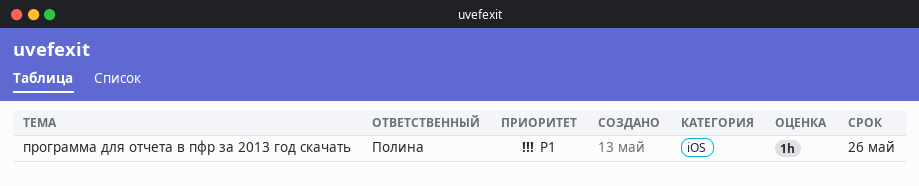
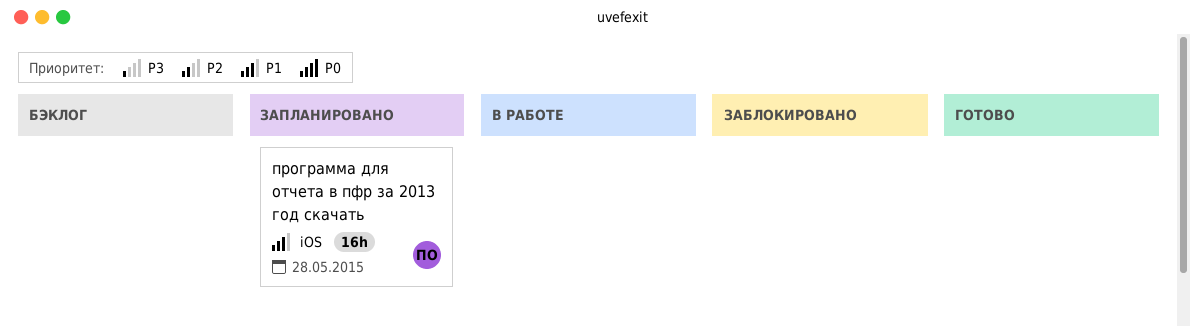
программа для отчета в пфр за 2013 год скачать, estimate: 1h -> 16h
программа для отчета в пфр за 2013 год скачать, due: May 26 -> May 28

